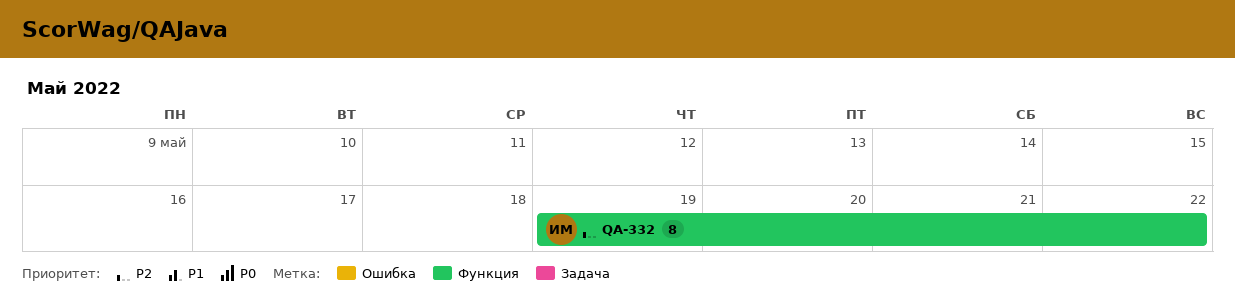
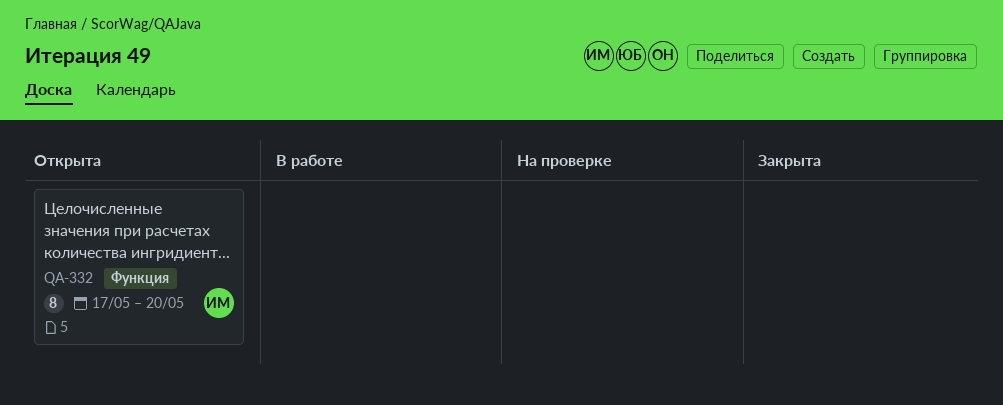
QA-332, start: May 19 -> May 17
QA-332, due: May 22 -> May 20

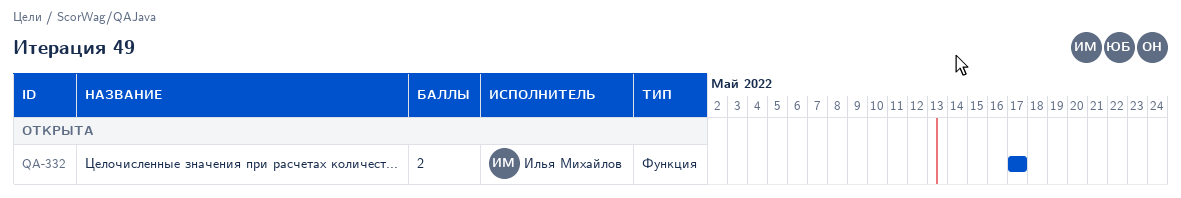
QA-332, estimate: 8 -> 2
QA-332, due: May 20 -> May 17

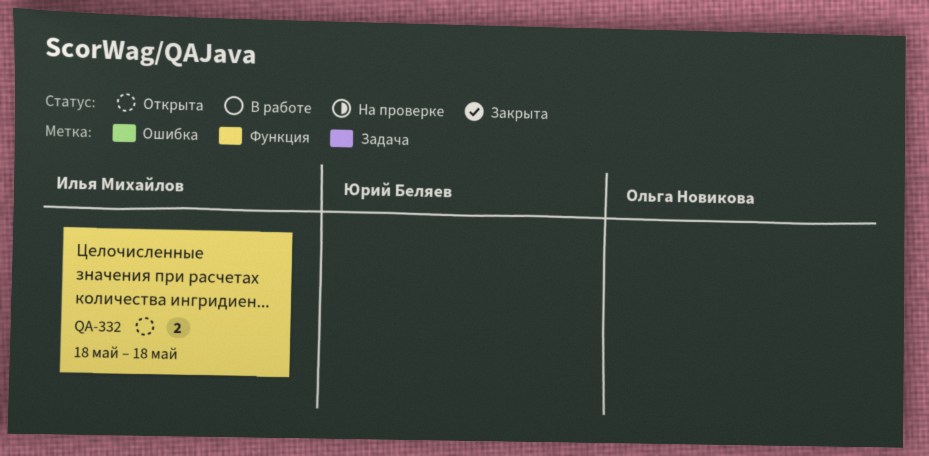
QA-332, start: May 17 -> May 18
QA-332, due: May 17 -> May 18

